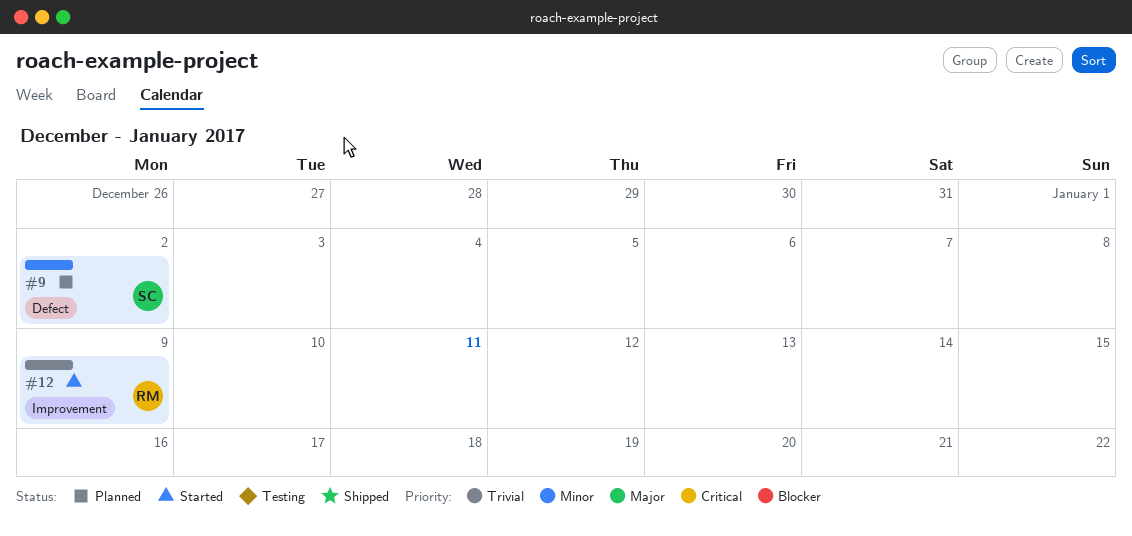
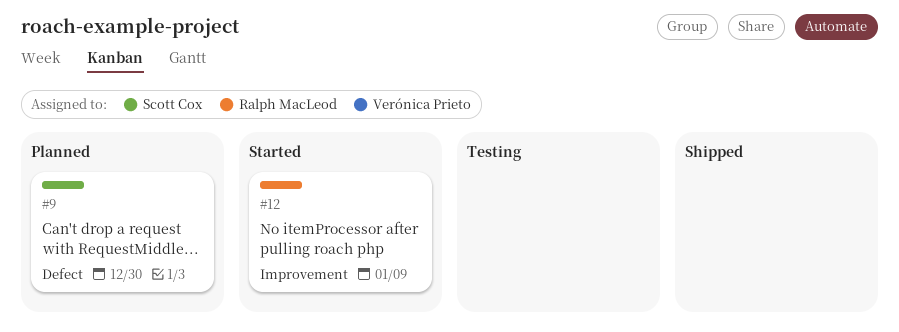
#9, due: Jan 2 -> Dec 30

